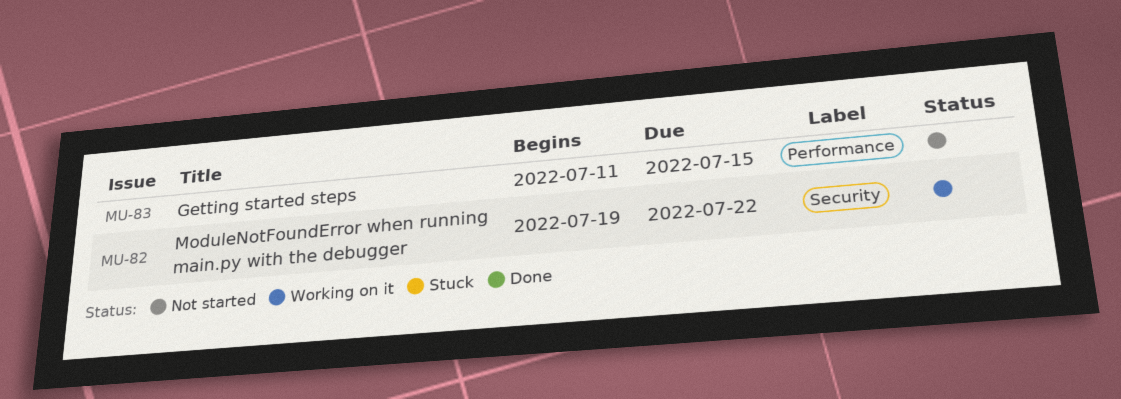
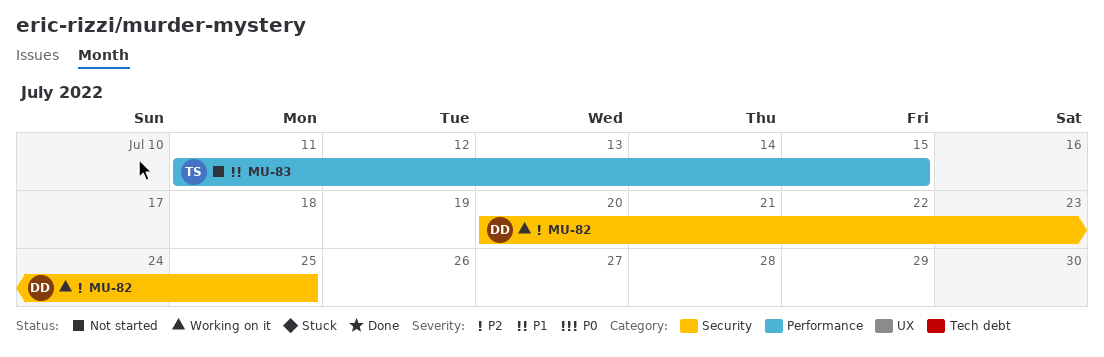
MU-82, start: Jul 19 -> Jul 20
MU-82, due: Jul 22 -> Jul 25

